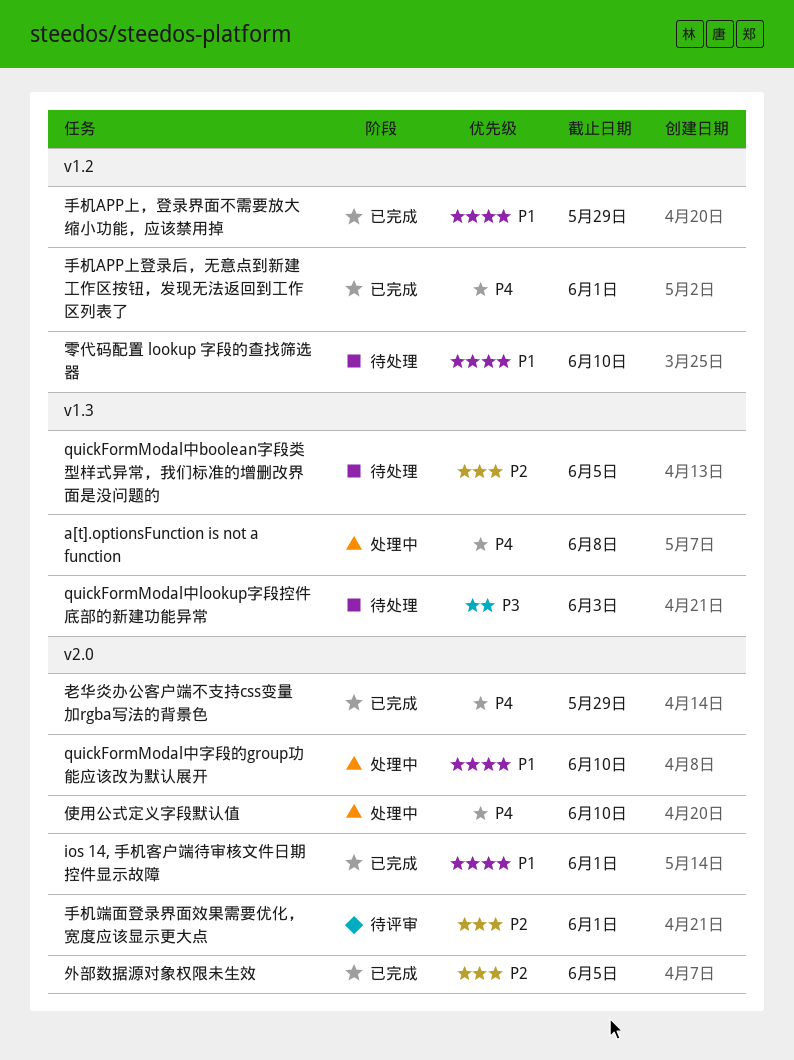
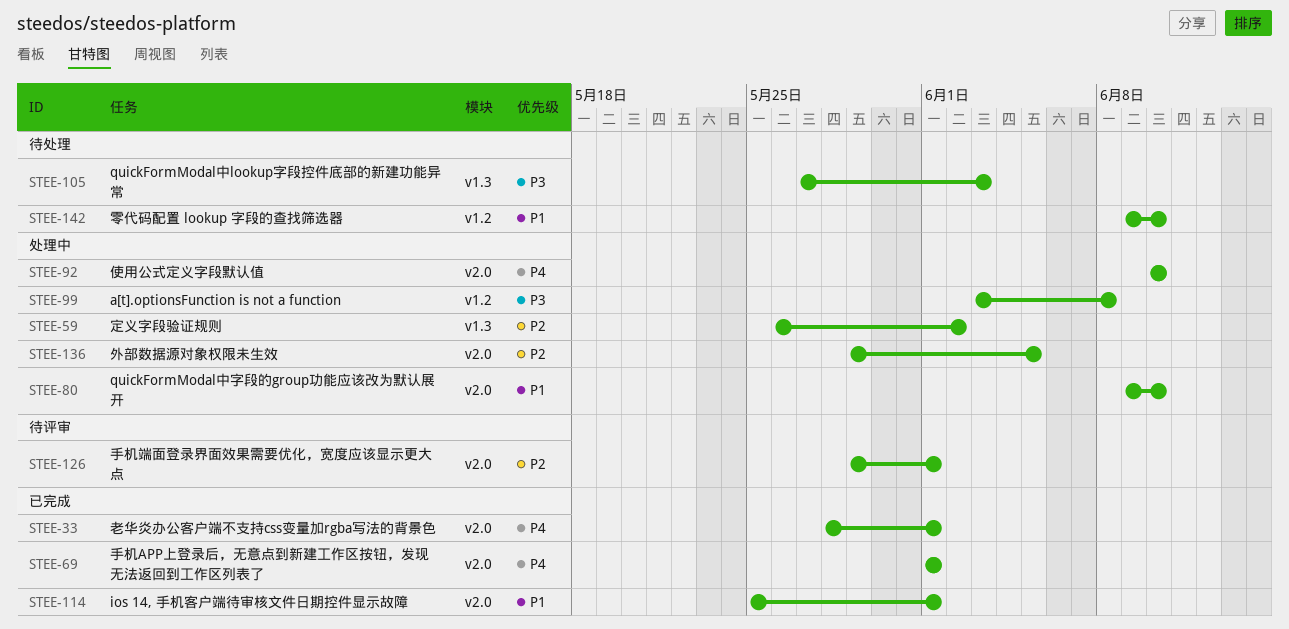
a[t].optionsFunction is not a function, priority: P4 -> P3
a[t].optionsFunction is not a function, label: v1.3 -> v1.2
quickFormModal中boolean字段类型样式异常，我们标准的增删改界面是没问题的: present -> none
外部数据源对象权限未生效, status: 已完成 -> 处理中
定义字段验证规则: none -> present
手机APP上登录后，无意点到新建工作区按钮，发现无法返回到工作区列表了, label: v1.2 -> v2.0
手机APP上，登录界面不需要放大缩小功能，应该禁用掉: present -> none
老华炎办公客户端不支持css变量加rgba写法的背景色, due: May 29 -> Jun 1

